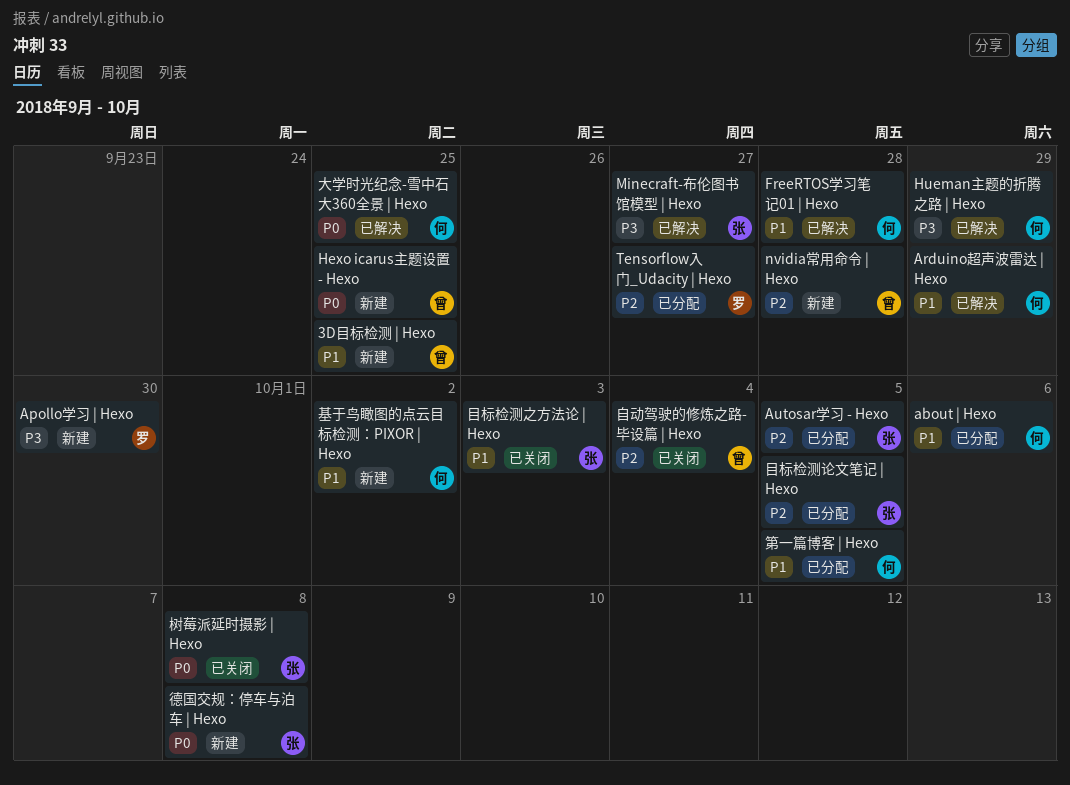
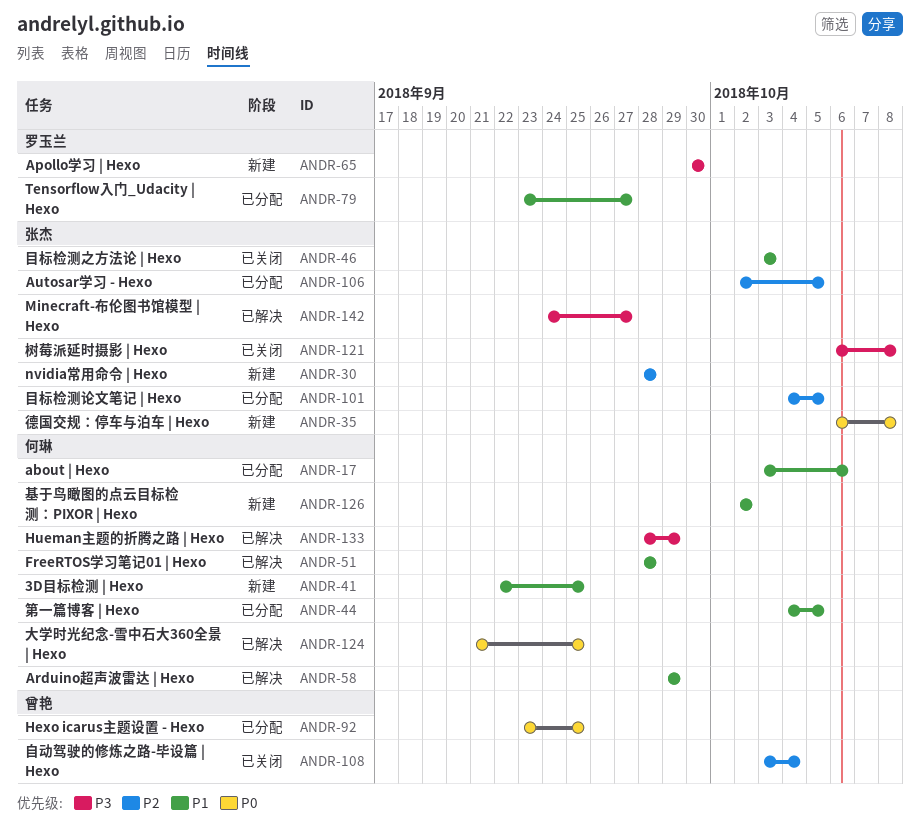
3D目标检测 | Hexo, owner: 曾艳 -> 何琳
Hexo icarus主题设置 - Hexo, status: 新建 -> 已分配
nvidia常用命令 | Hexo, owner: 曾艳 -> 张杰
Tensorflow入门_Udacity | Hexo, priority: P2 -> P1
树莓派延时摄影 | Hexo, priority: P0 -> P3

